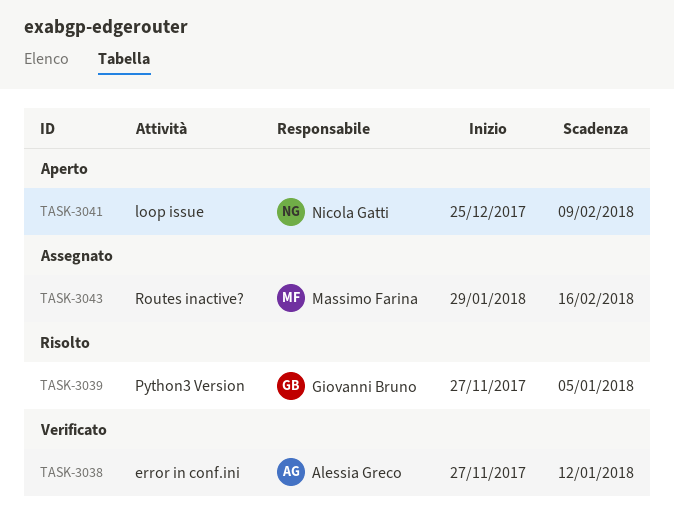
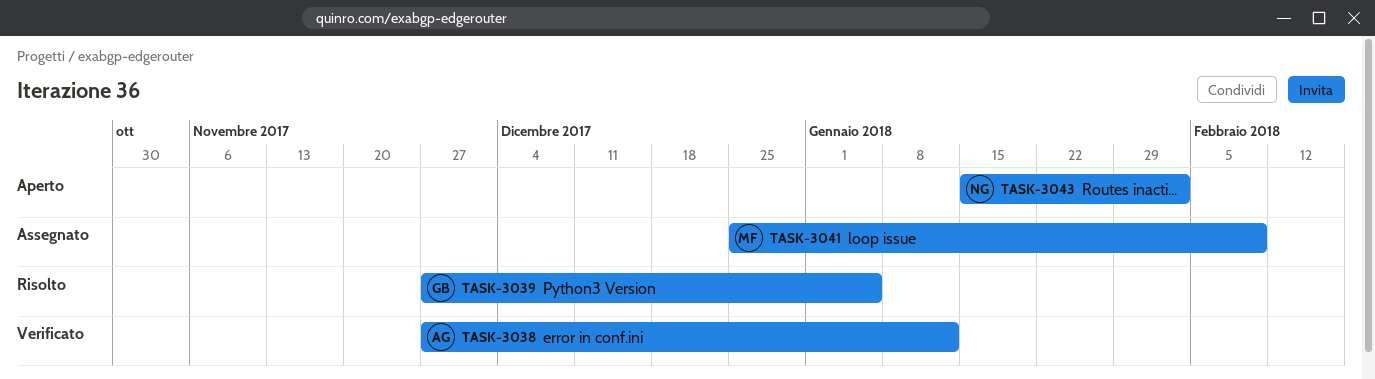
TASK-3041, status: Aperto -> Assegnato
TASK-3041, owner: Nicola Gatti -> Massimo Farina
TASK-3043, status: Assegnato -> Aperto
TASK-3043, owner: Massimo Farina -> Nicola Gatti
TASK-3043, start: Jan 29 -> Jan 15
TASK-3043, due: Feb 16 -> Feb 2

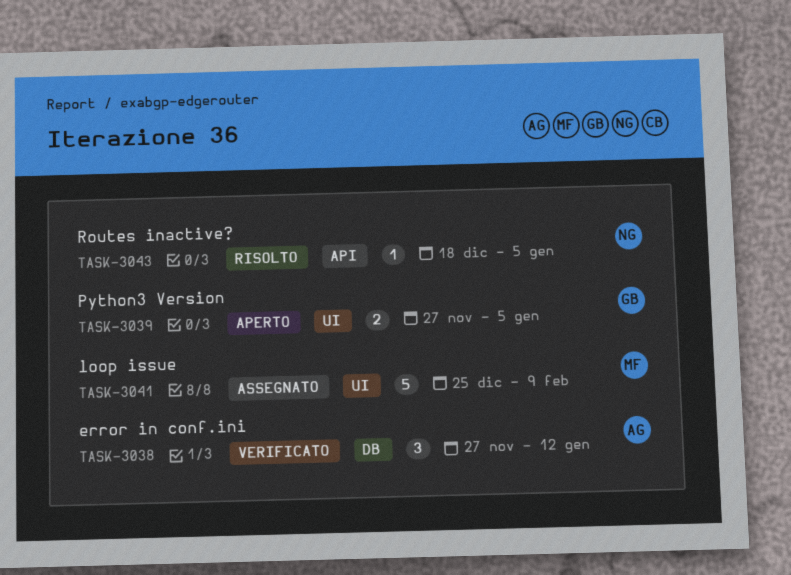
TASK-3039, status: Risolto -> Aperto
TASK-3043, status: Aperto -> Risolto
TASK-3043, start: Jan 15 -> Dec 18
TASK-3043, due: Feb 2 -> Jan 5

